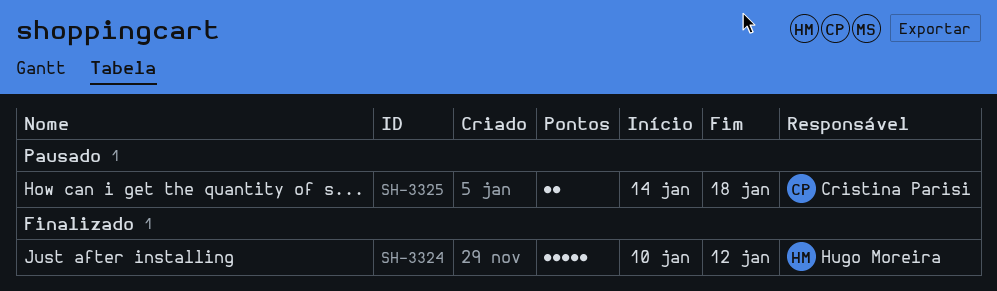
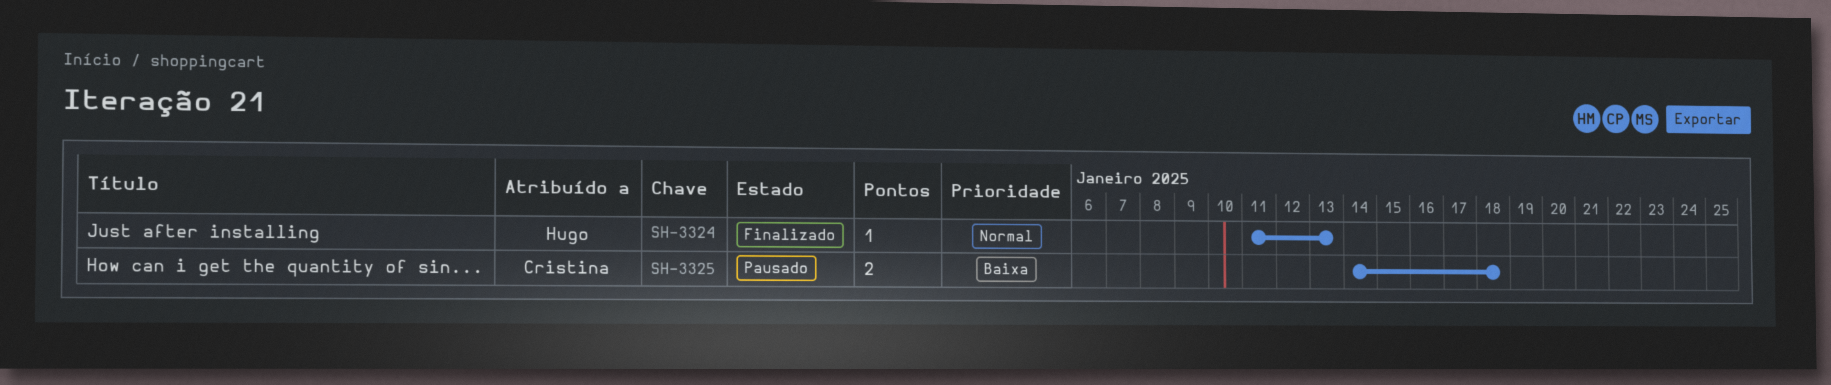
SH-3324, estimate: 5 -> 1
SH-3324, start: Jan 10 -> Jan 11
SH-3324, due: Jan 12 -> Jan 13

